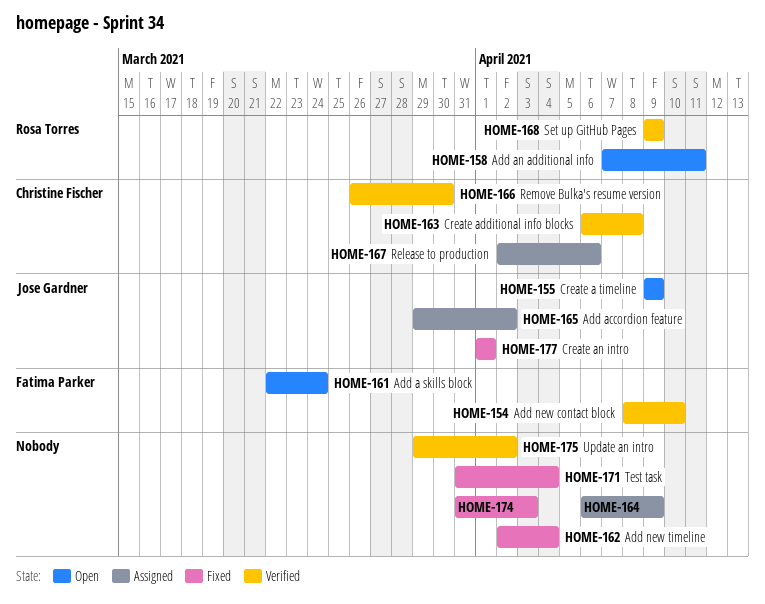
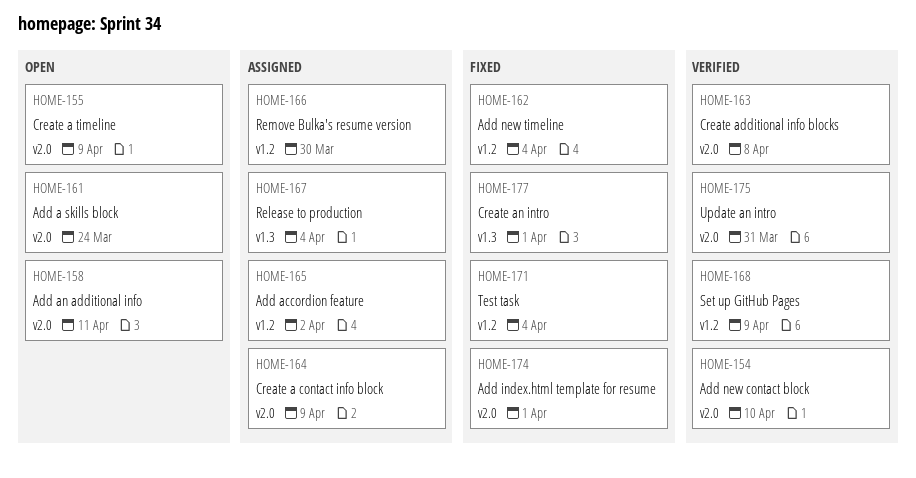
HOME-166, status: Verified -> Assigned
HOME-167, due: Apr 6 -> Apr 4
HOME-174, due: Apr 3 -> Apr 1
HOME-175, due: Apr 2 -> Mar 31

